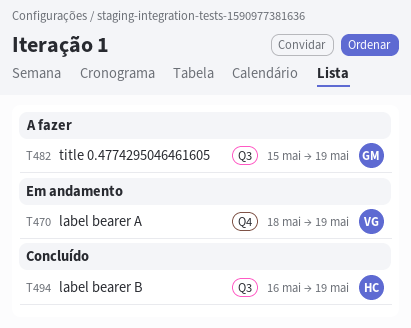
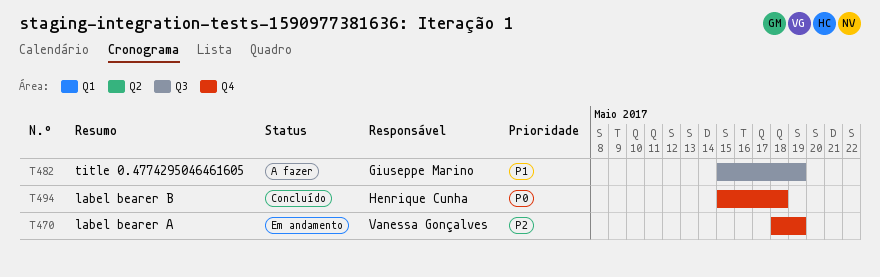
T494, label: Q3 -> Q4
T494, start: May 16 -> May 15
T494, due: May 19 -> May 18

